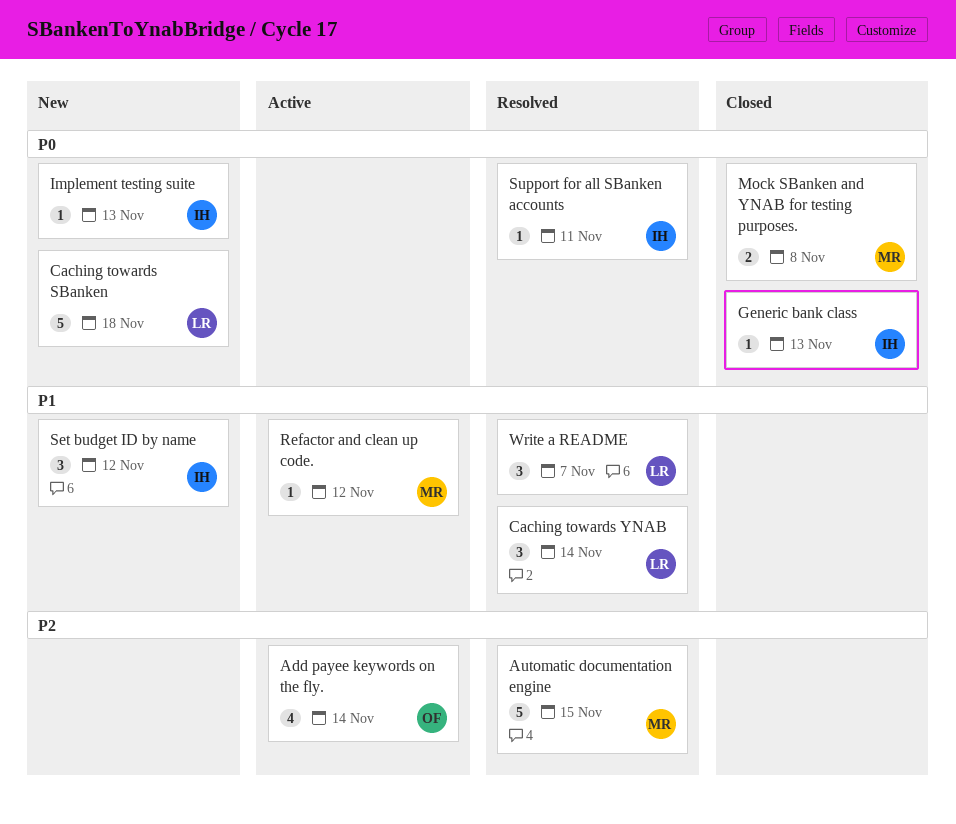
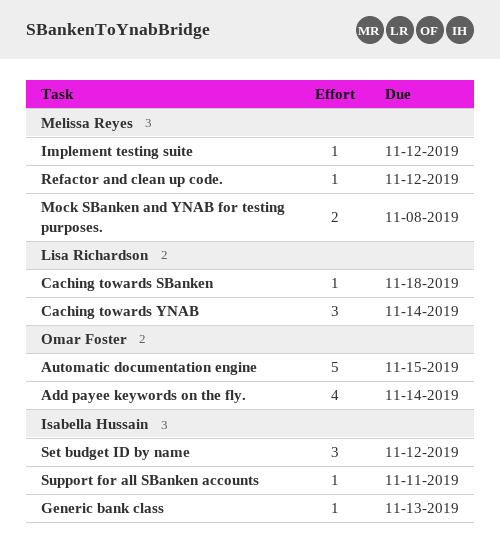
Automatic documentation engine, owner: Melissa Reyes -> Omar Foster
Caching towards SBanken, estimate: 5 -> 1
Implement testing suite, owner: Isabella Hussain -> Melissa Reyes
Implement testing suite, due: Nov 13 -> Nov 12
Write a README: present -> none

